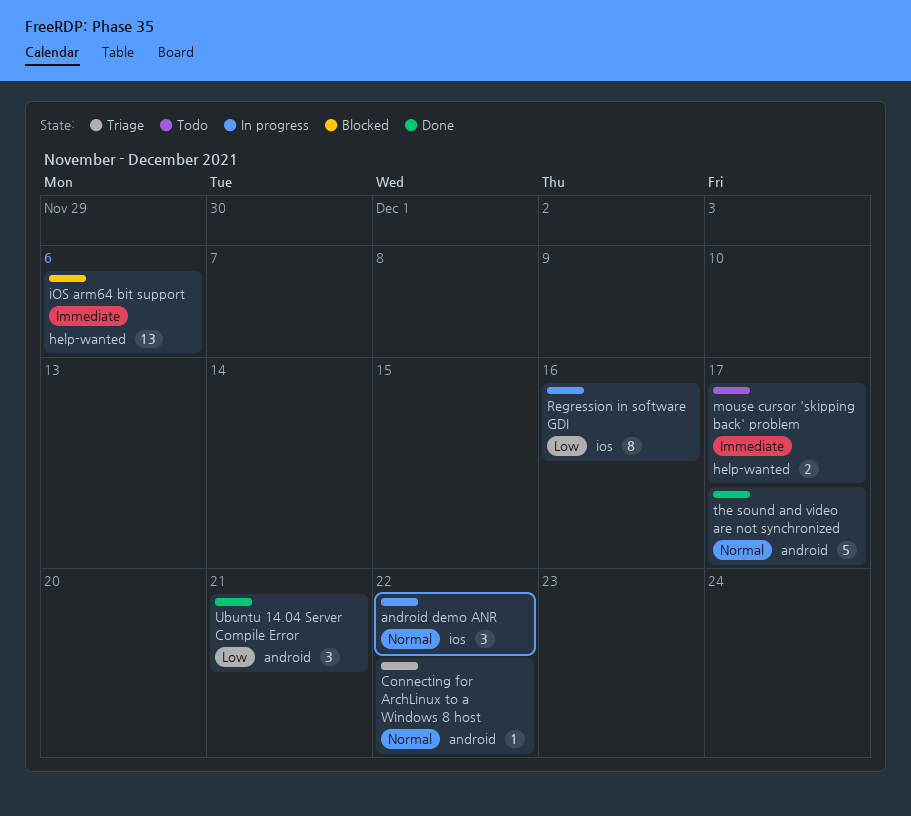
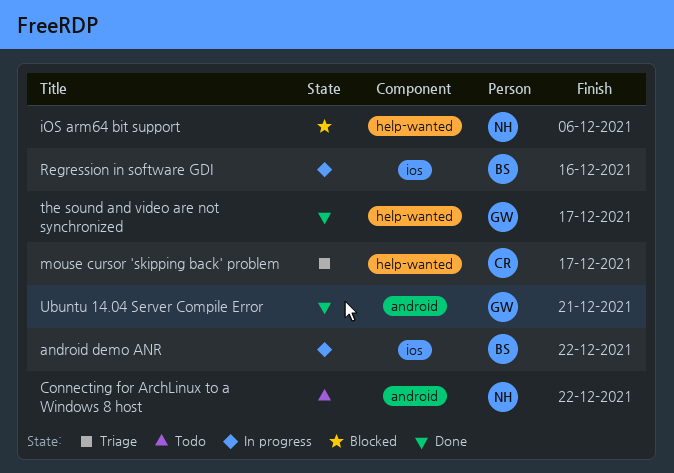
Connecting for ArchLinux to a Windows 8 host, status: Triage -> Todo
mouse cursor 'skipping back' problem, status: Todo -> Triage
the sound and video are not synchronized, label: android -> help-wanted

